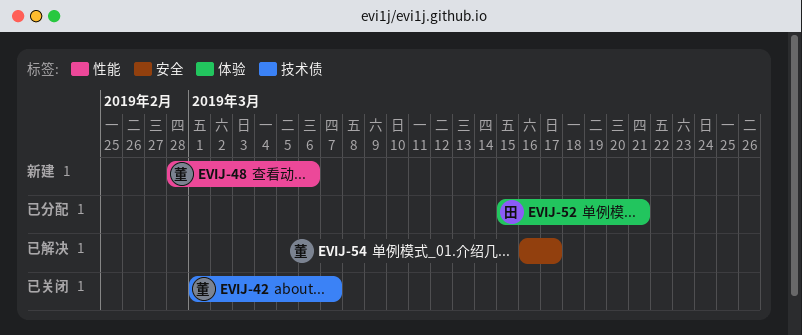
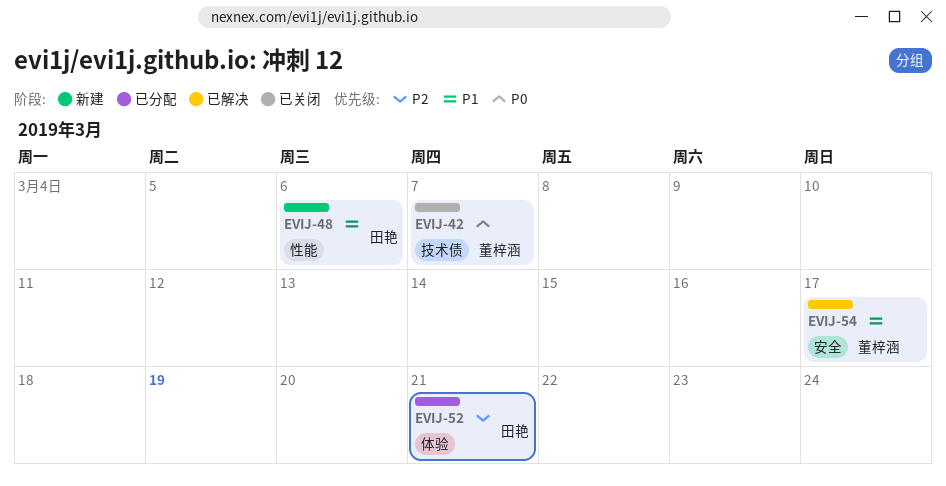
EVIJ-48, owner: 董梓涵 -> 田艳

